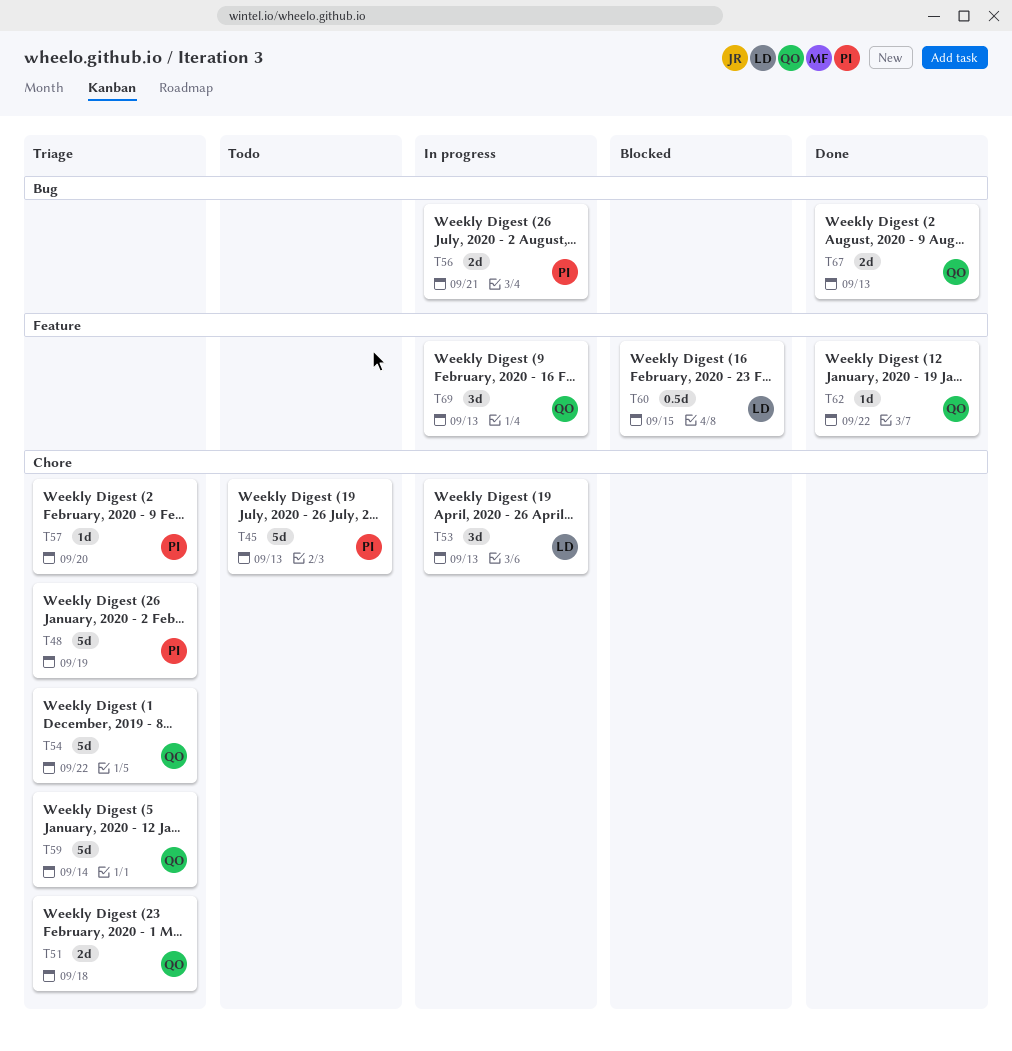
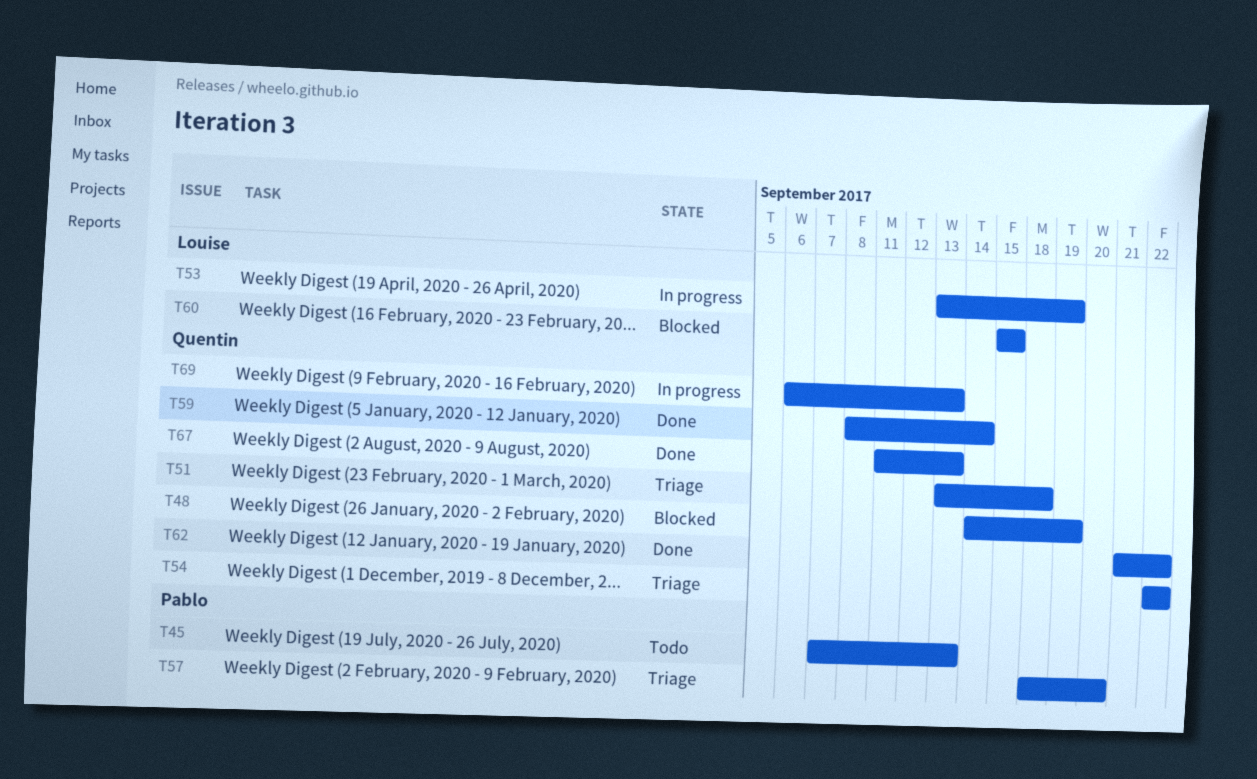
T48, status: Triage -> Blocked
T48, owner: Pablo -> Quentin
T53, due: Sep 13 -> Sep 19
T56: present -> none
T59, status: Triage -> Done

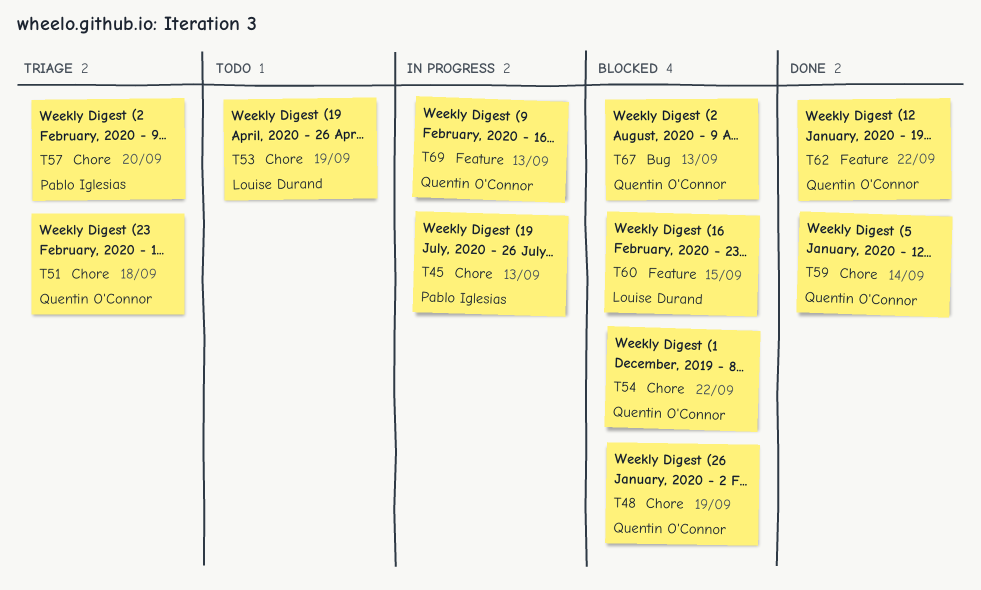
T45, status: Todo -> In progress
T53, status: In progress -> Todo
T54, status: Triage -> Blocked
T67, status: Done -> Blocked

